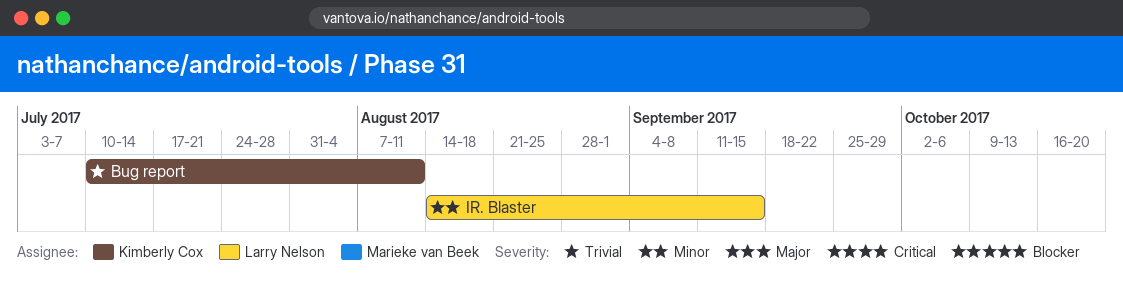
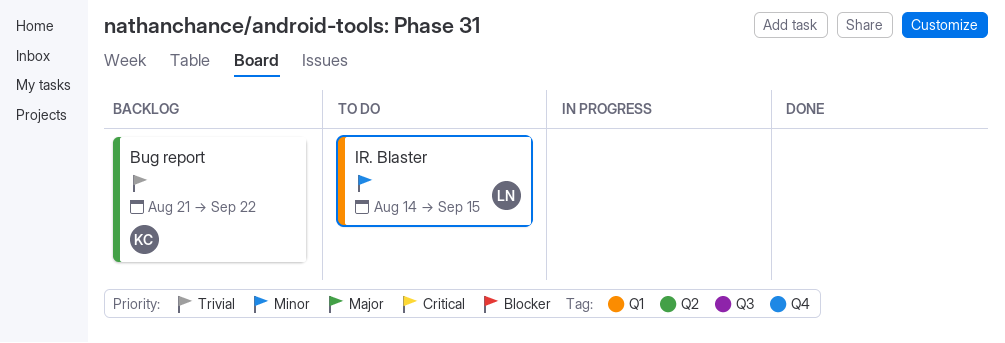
Bug report, start: Jul 10 -> Aug 21
Bug report, due: Aug 11 -> Sep 22

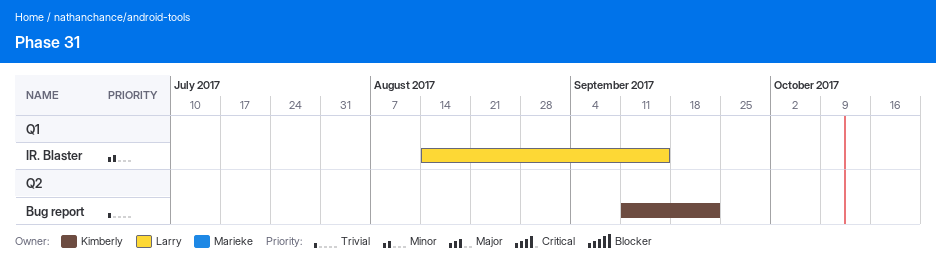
Bug report, start: Aug 21 -> Sep 11

